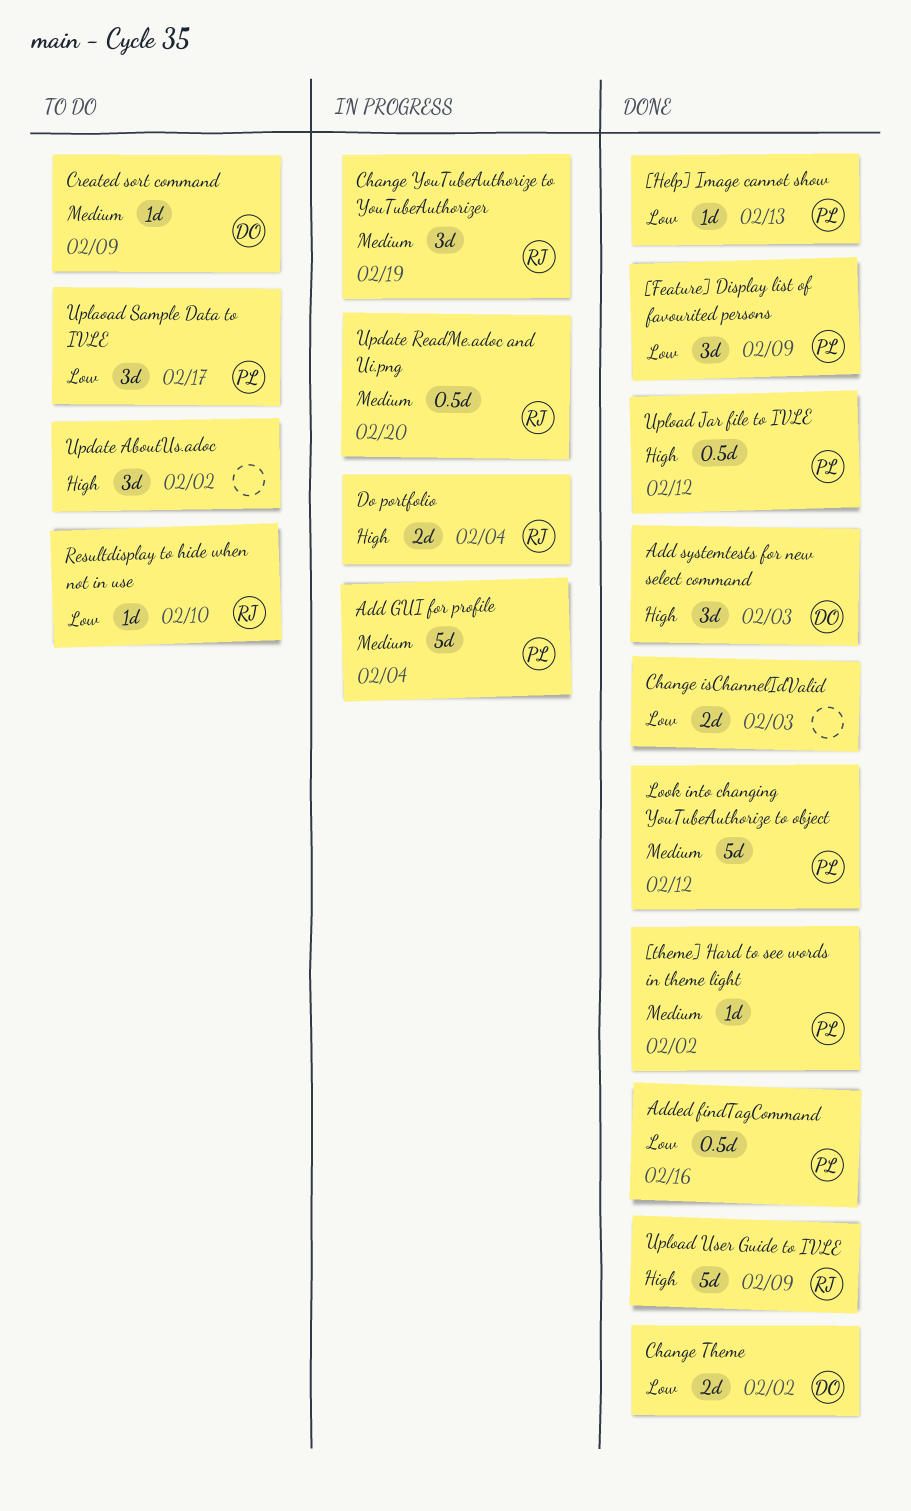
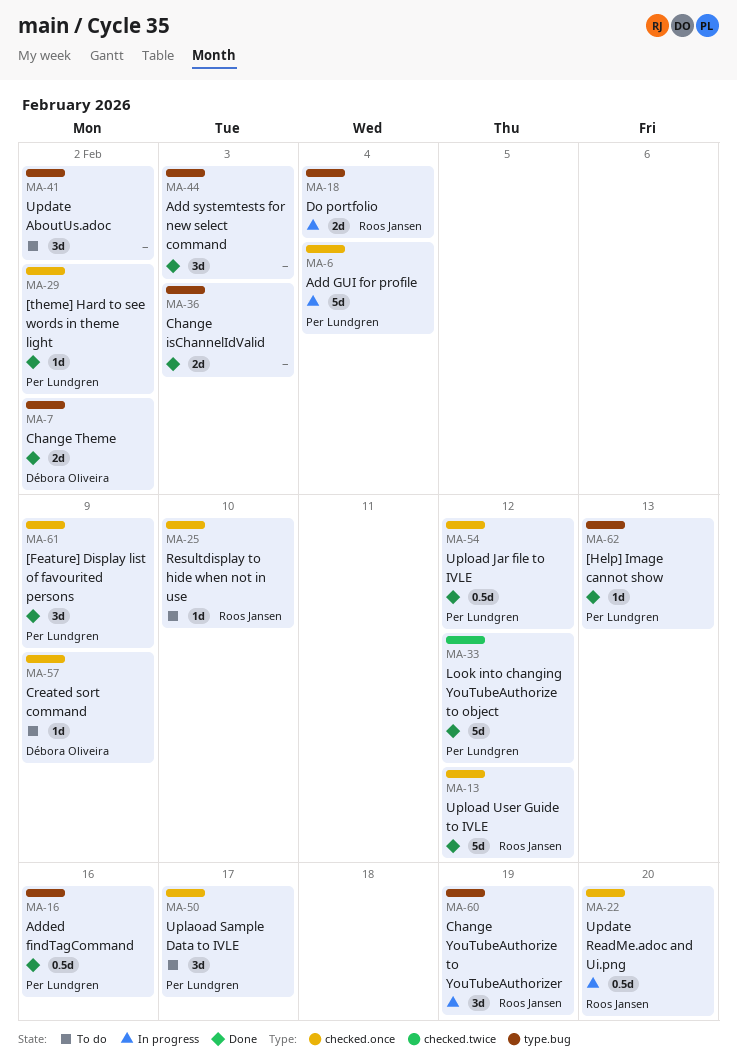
Add systemtests for new select command, owner: Débora Oliveira -> none
Upload User Guide to IVLE, due: Feb 9 -> Feb 12

